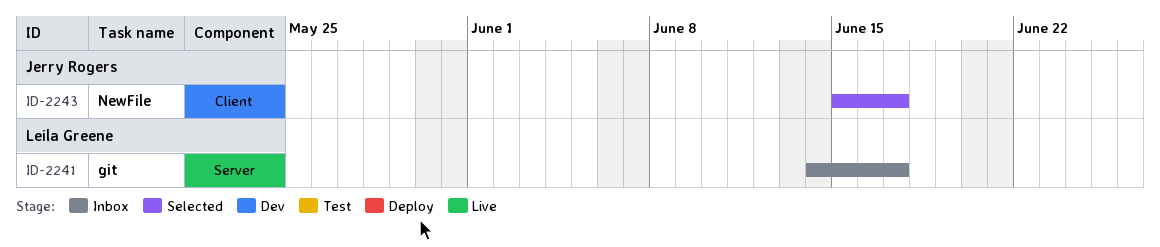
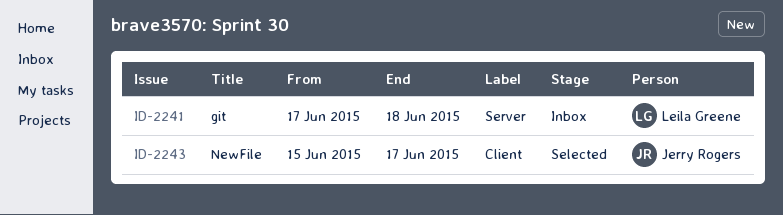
ID-2241, start: Jun 14 -> Jun 17
ID-2241, due: Jun 17 -> Jun 18

